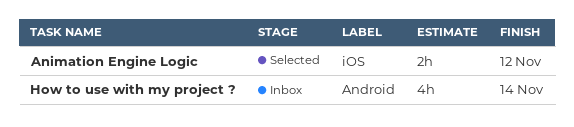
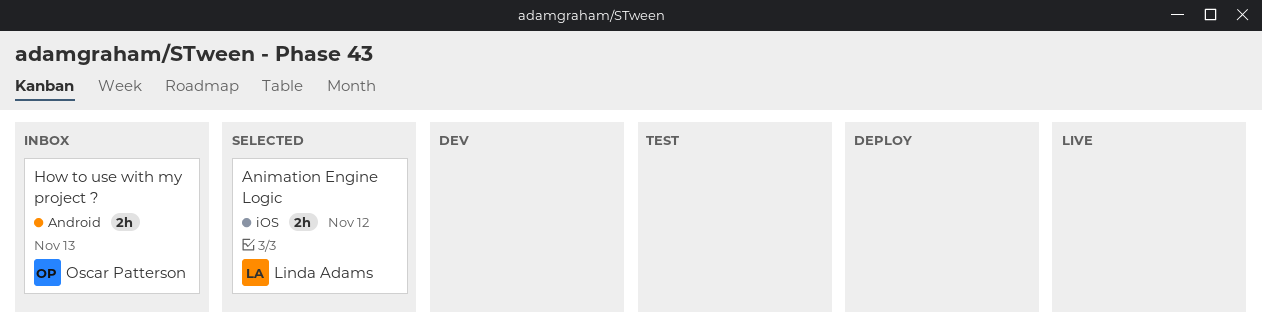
How to use with my project ?, estimate: 4h -> 2h
How to use with my project ?, due: Nov 14 -> Nov 13

